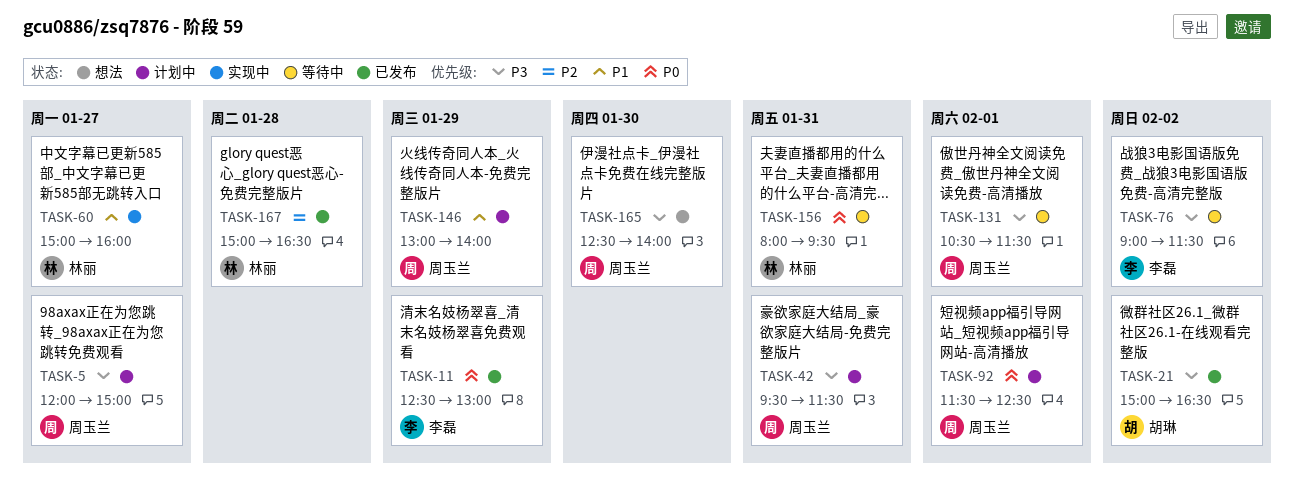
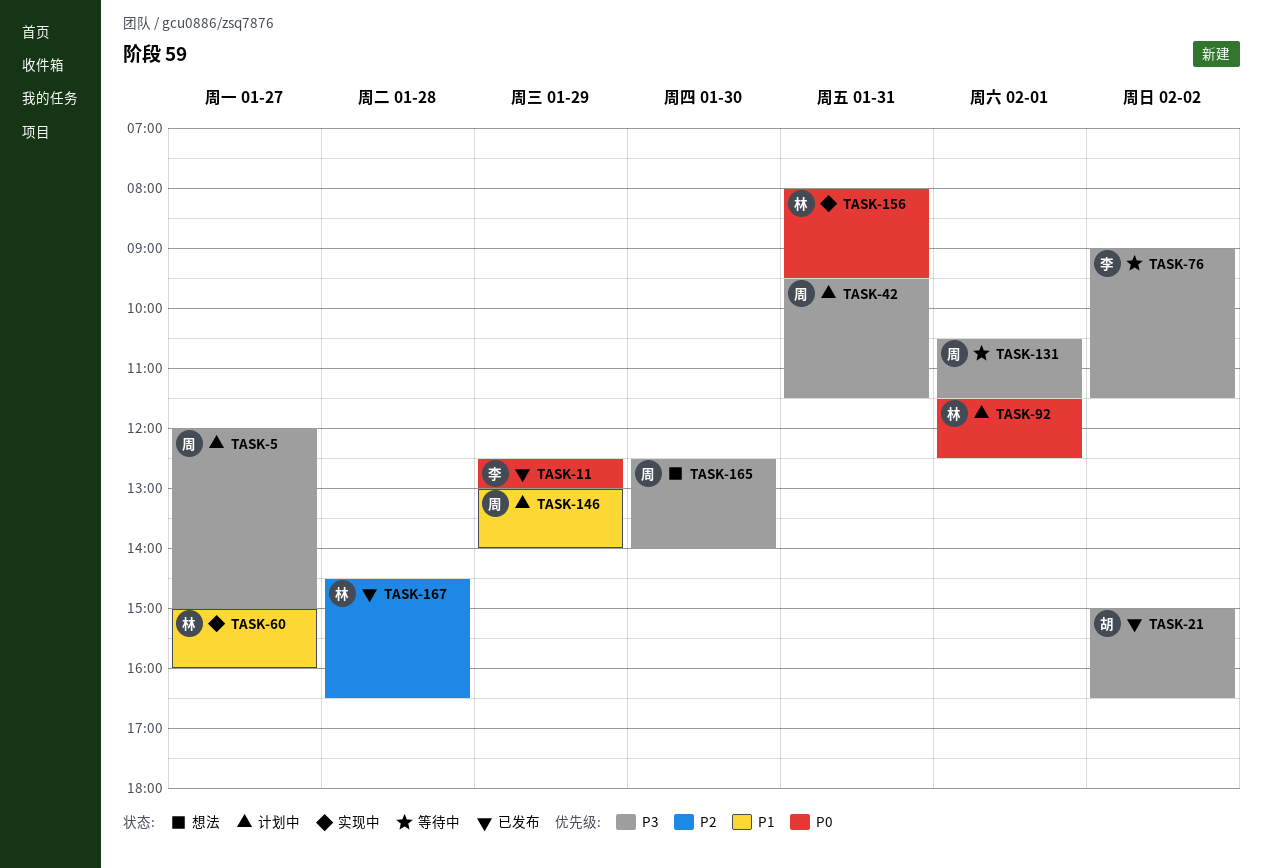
TASK-92, owner: 周玉兰 -> 林丽
TASK-156, status: 等待中 -> 实现中
TASK-167, begins: 15:00 -> 14:30

